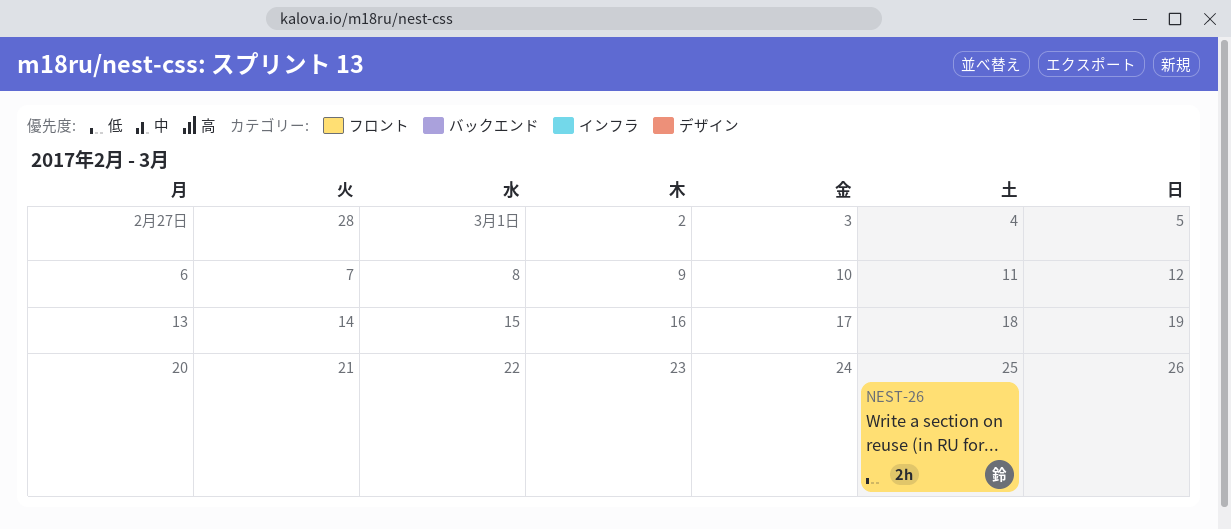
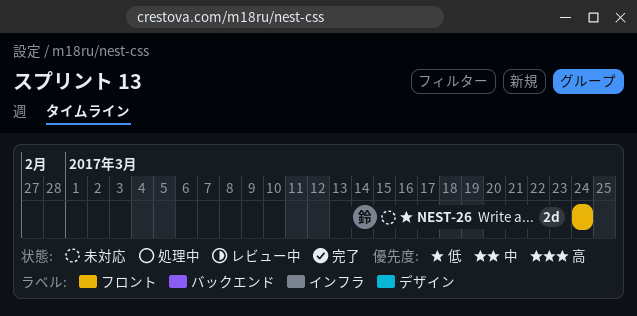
NEST-26, estimate: 2h -> 2d
NEST-26, due: Mar 25 -> Mar 24

